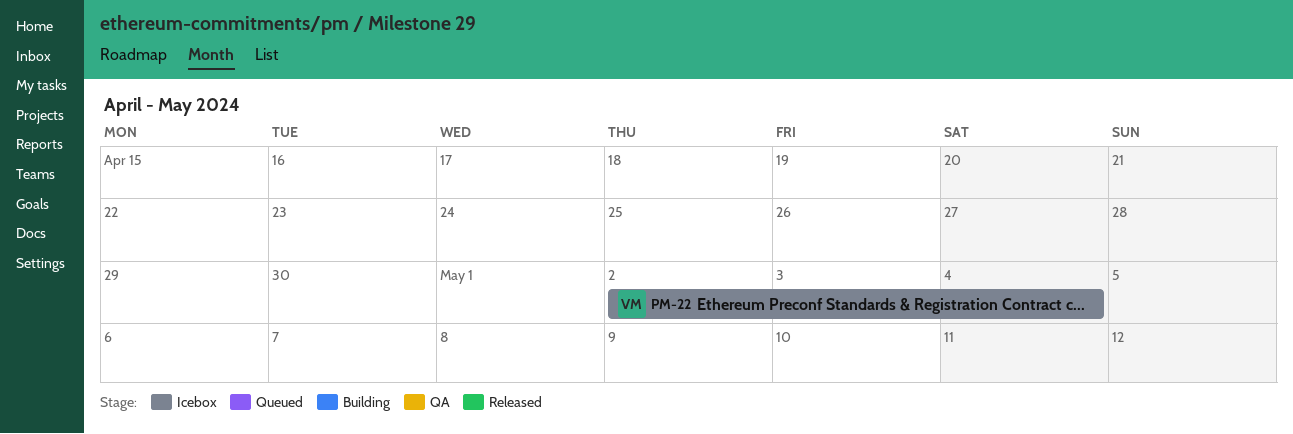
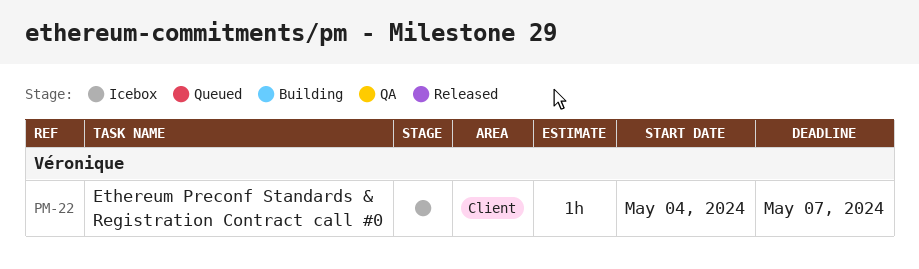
PM-22, start: May 2 -> May 4
PM-22, due: May 4 -> May 7

